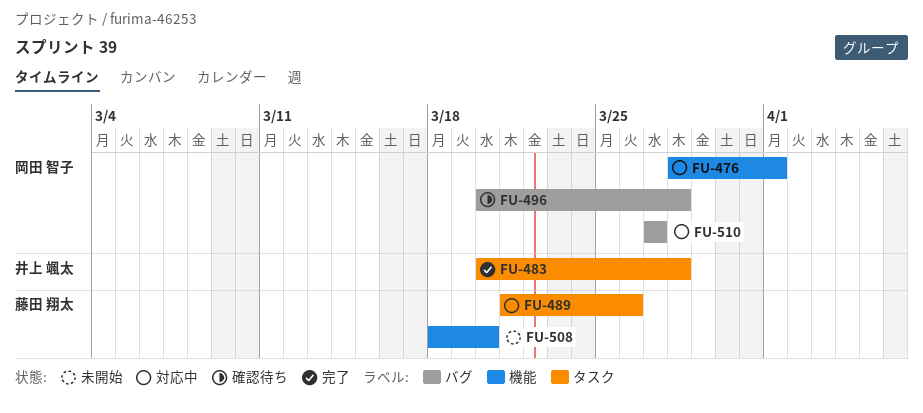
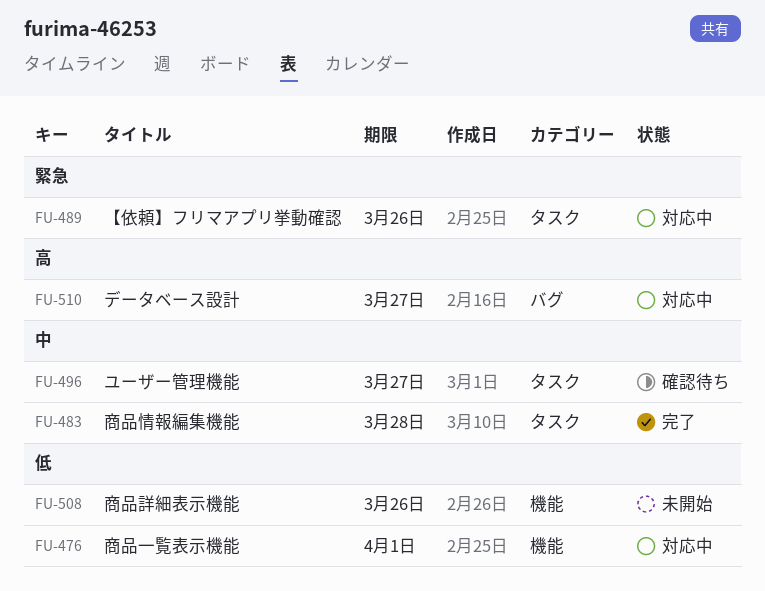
FU-496, label: バグ -> タスク
FU-496, due: Mar 28 -> Mar 27
FU-508, due: Mar 20 -> Mar 26

